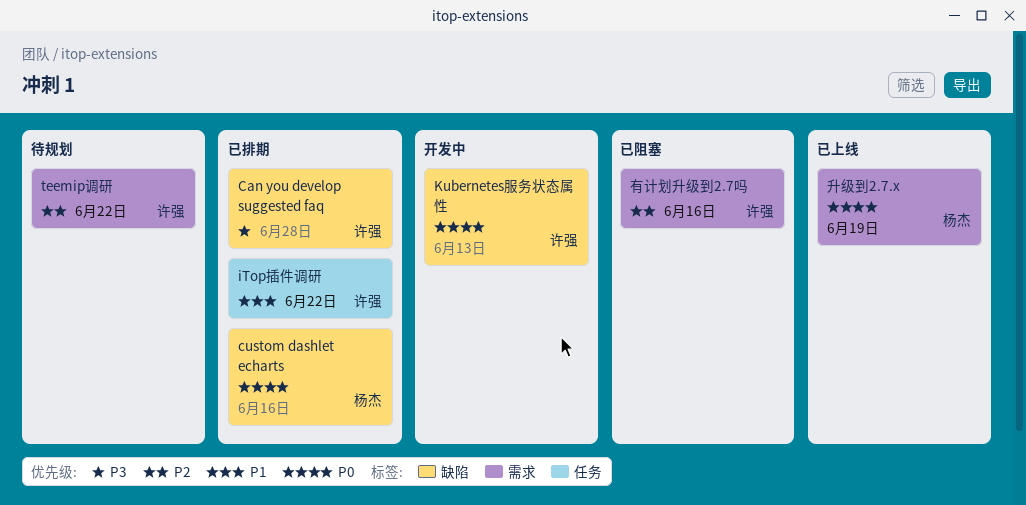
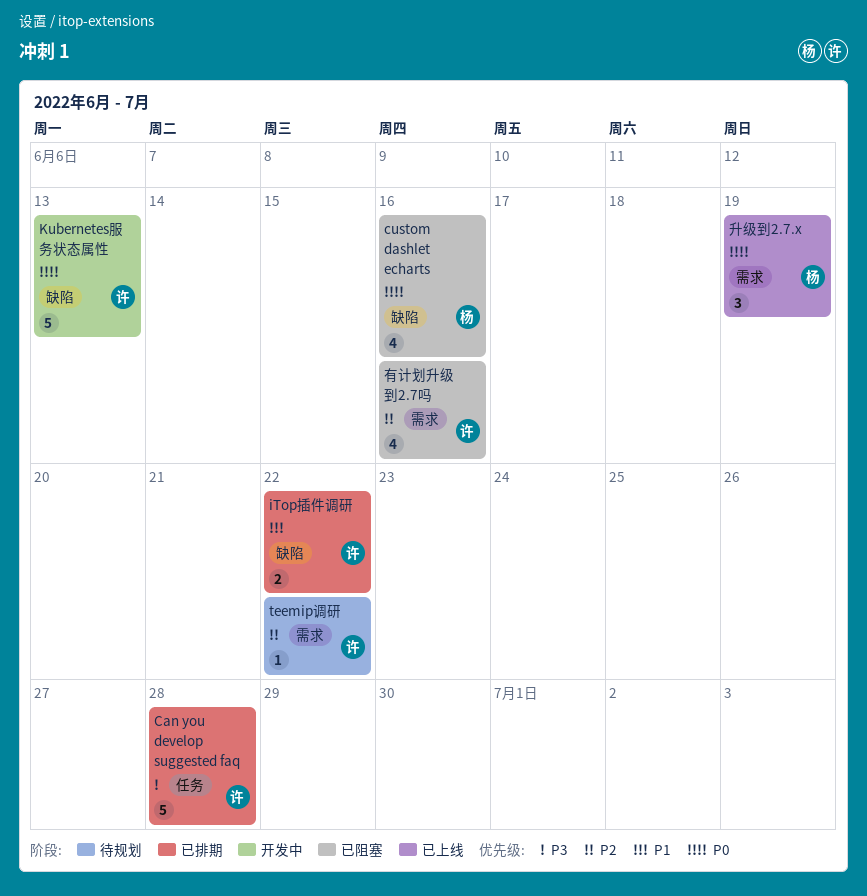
Can you develop suggested faq, label: 缺陷 -> 任务
custom dashlet echarts, status: 已排期 -> 已阻塞
iTop插件调研, label: 任务 -> 缺陷

